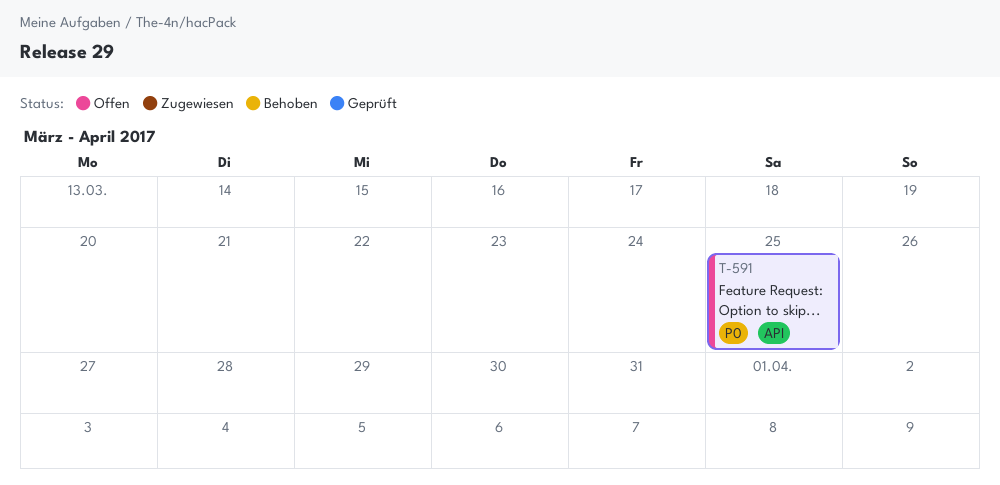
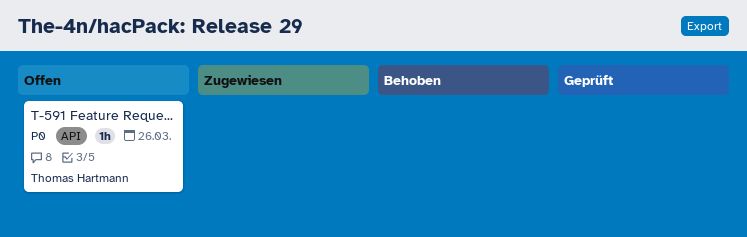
T-591, due: Mar 25 -> Mar 26

